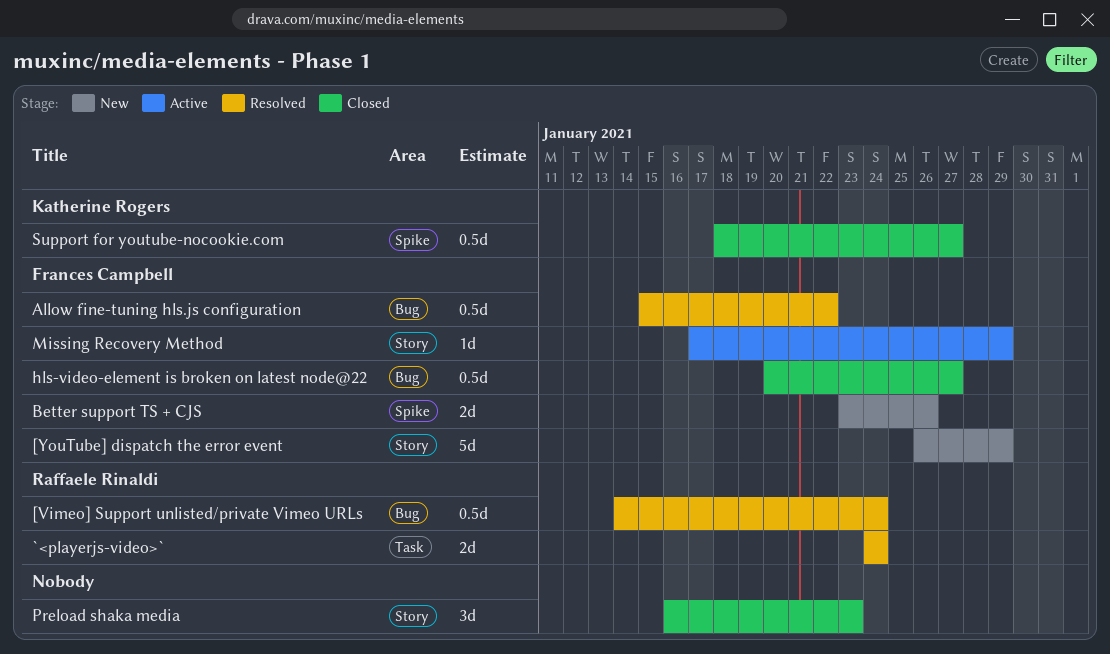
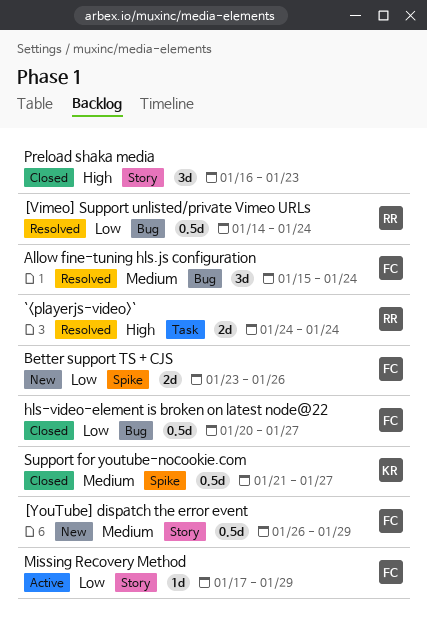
[YouTube] dispatch the error event, estimate: 5d -> 0.5d
Allow fine-tuning hls.js configuration, estimate: 0.5d -> 3d
Allow fine-tuning hls.js configuration, due: Jan 22 -> Jan 24
Support for youtube-nocookie.com, start: Jan 18 -> Jan 21

